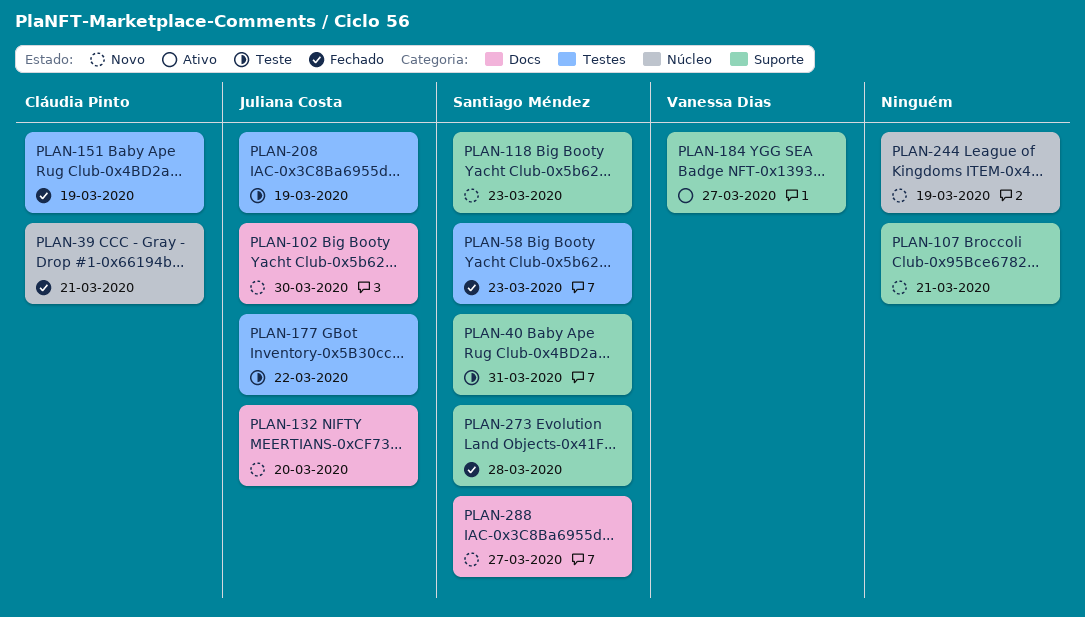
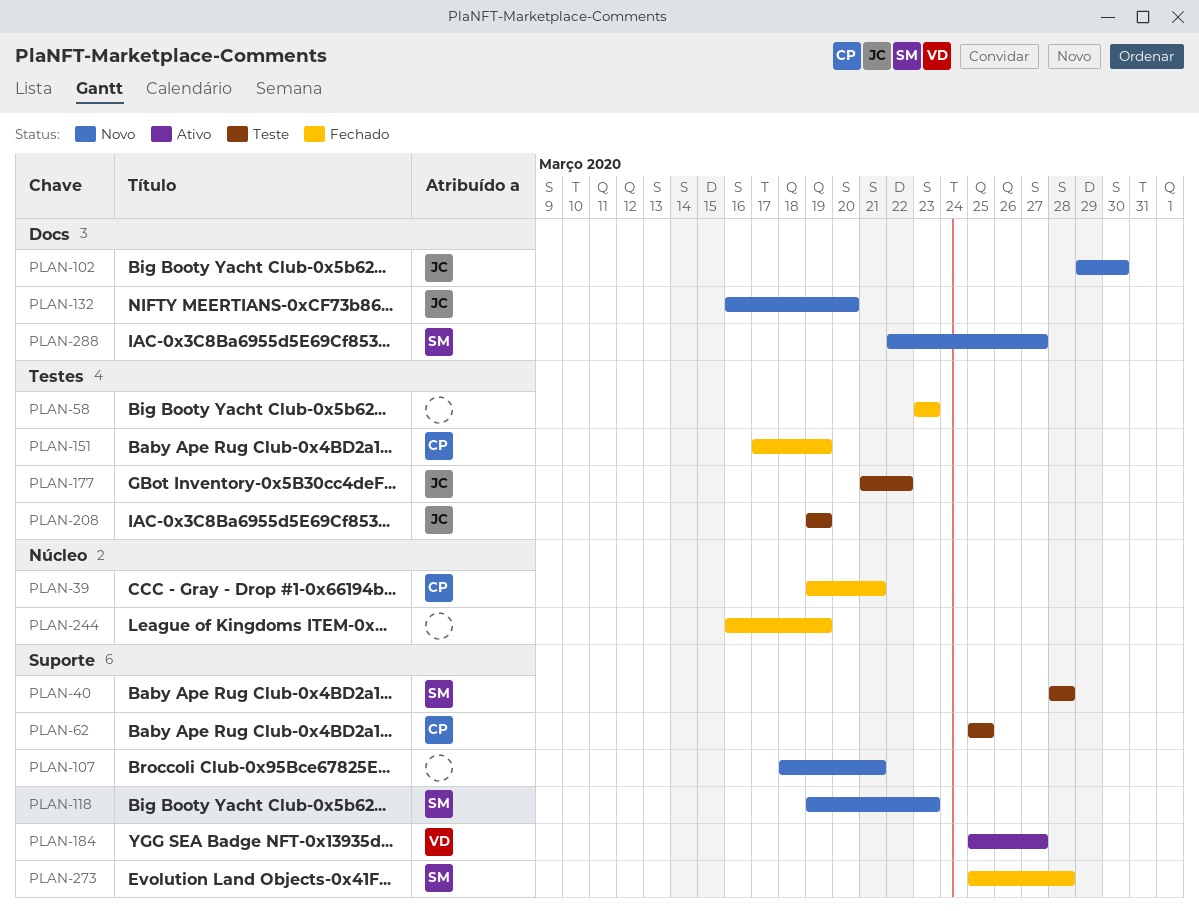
PLAN-40, due: Mar 31 -> Mar 28
PLAN-58, owner: Santiago Méndez -> none
PLAN-62: none -> present
PLAN-244, status: Novo -> Fechado

